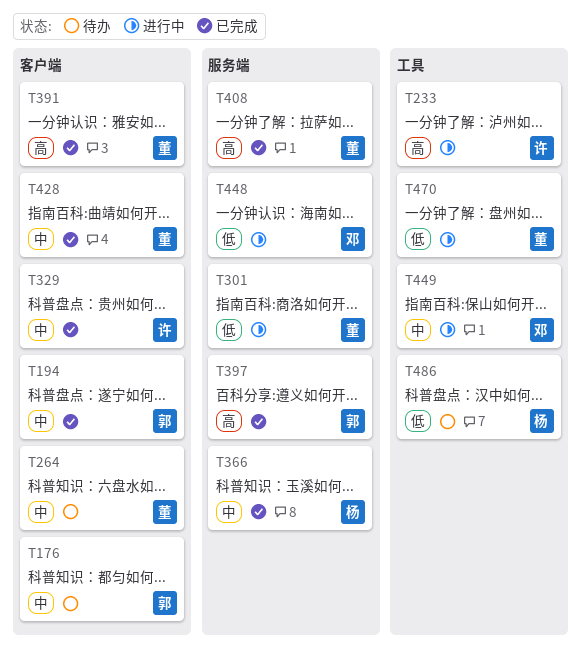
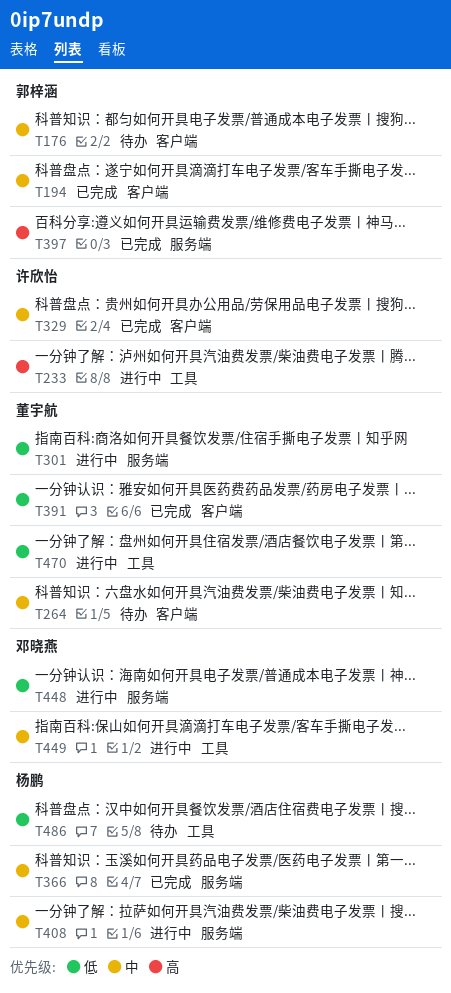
T391, priority: 高 -> 低
T408, status: 已完成 -> 进行中
T408, owner: 董宇航 -> 杨鹏
T408, priority: 高 -> 中
T428: present -> none

